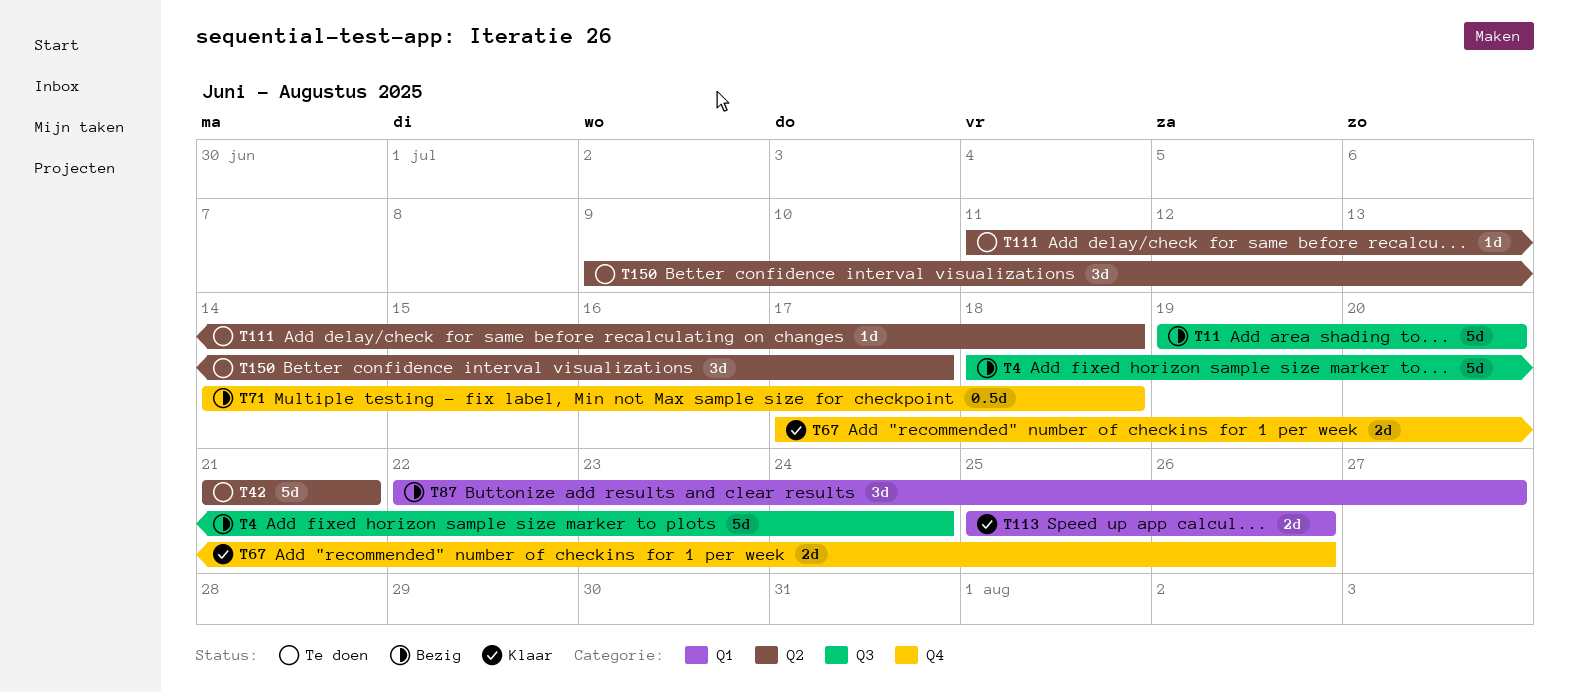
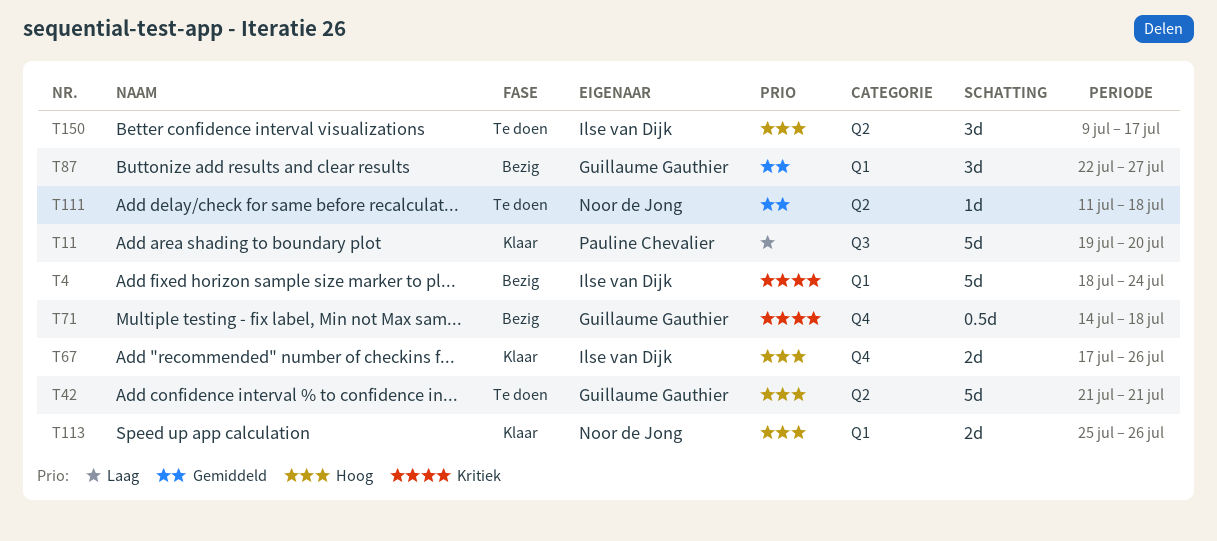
T4, label: Q3 -> Q1
T11, status: Bezig -> Klaar

